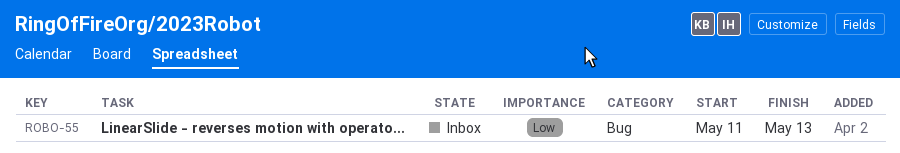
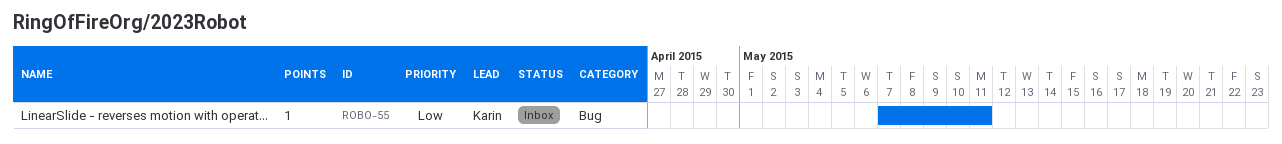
ROBO-55, start: May 11 -> May 7
ROBO-55, due: May 13 -> May 11

